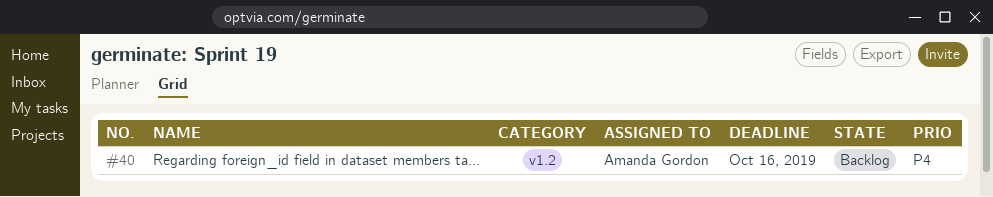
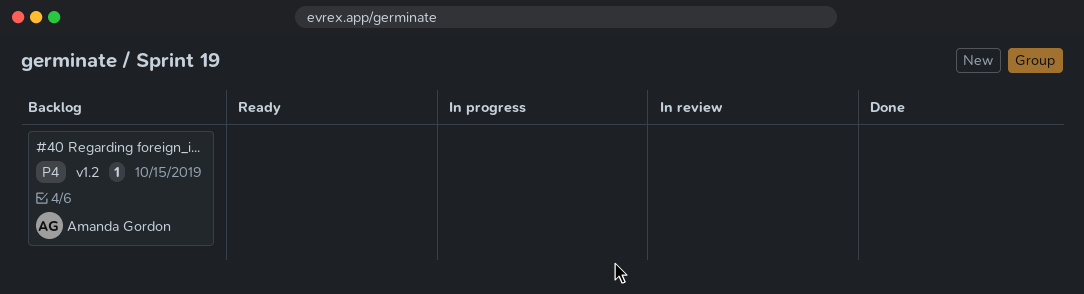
#40, due: Oct 16 -> Oct 15

